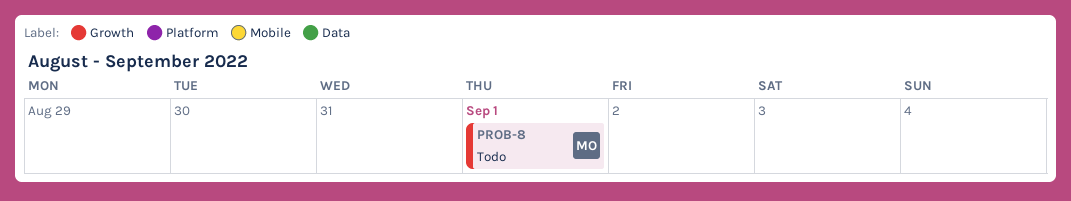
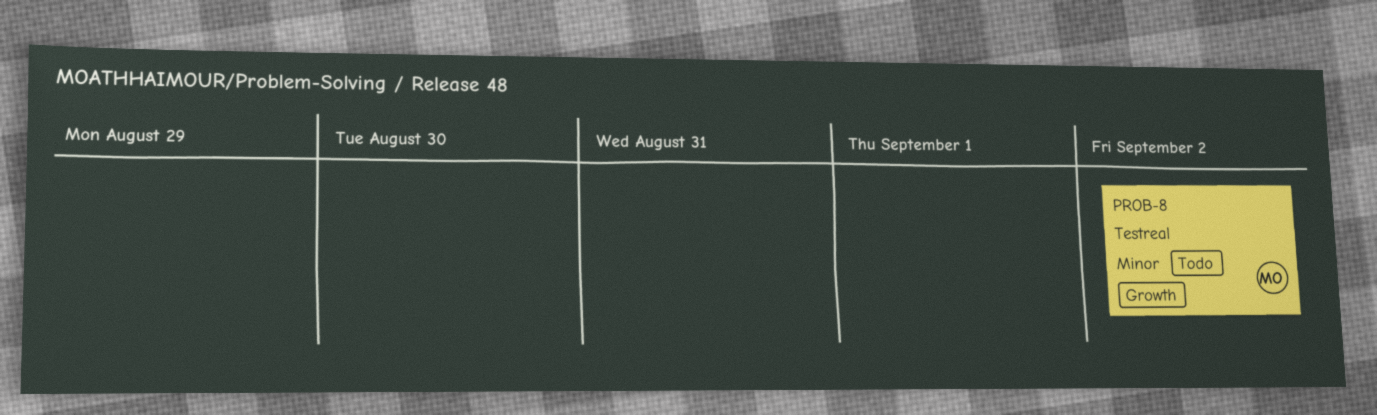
PROB-8, due: Sep 1 -> Sep 2

